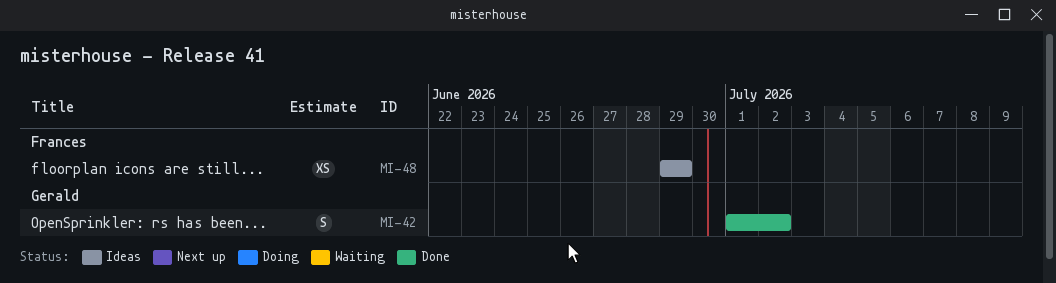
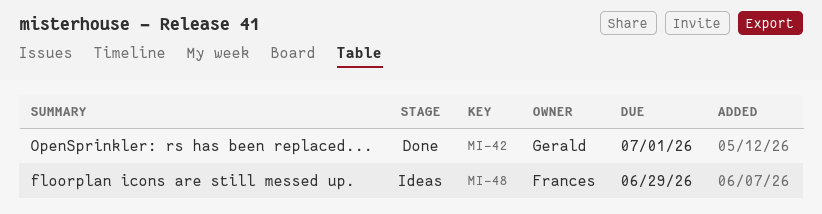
MI-42, due: Jul 2 -> Jul 1

